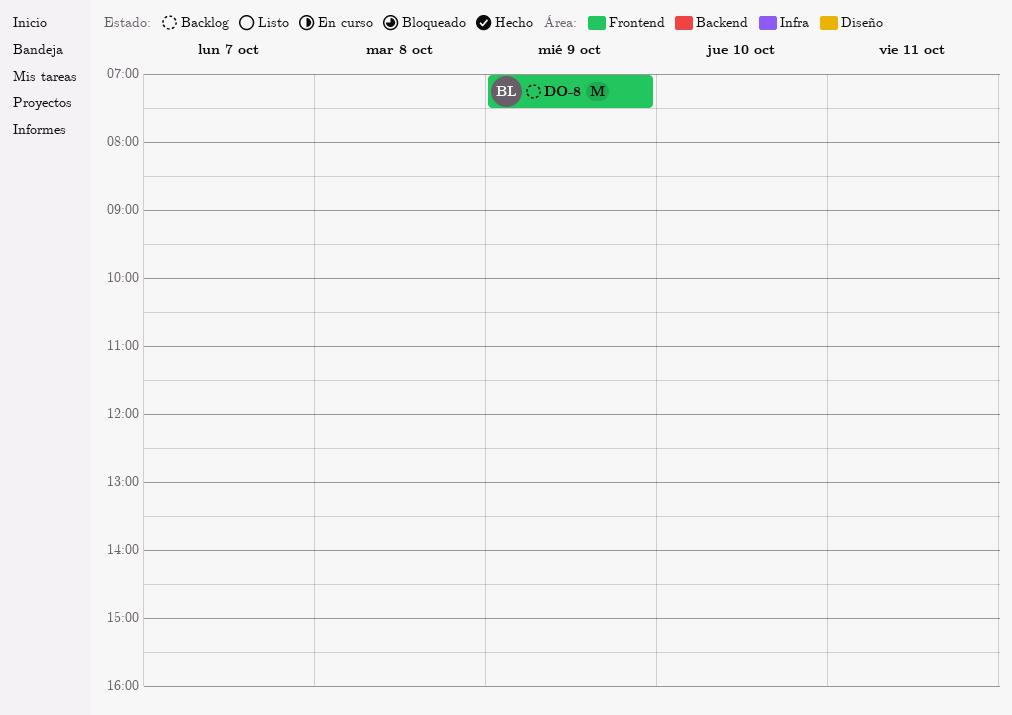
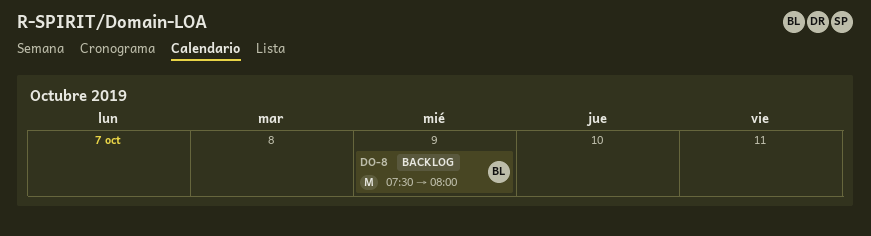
DO-8, begins: 07:00 -> 07:30
DO-8, ends: 07:30 -> 08:00

